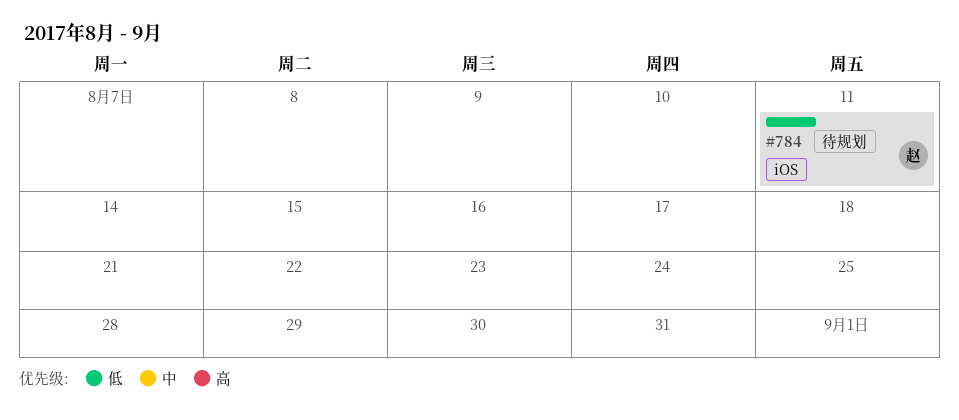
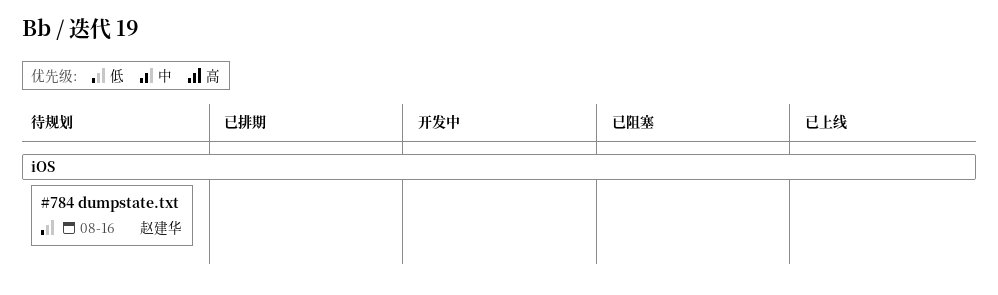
#784, due: Aug 11 -> Aug 16

